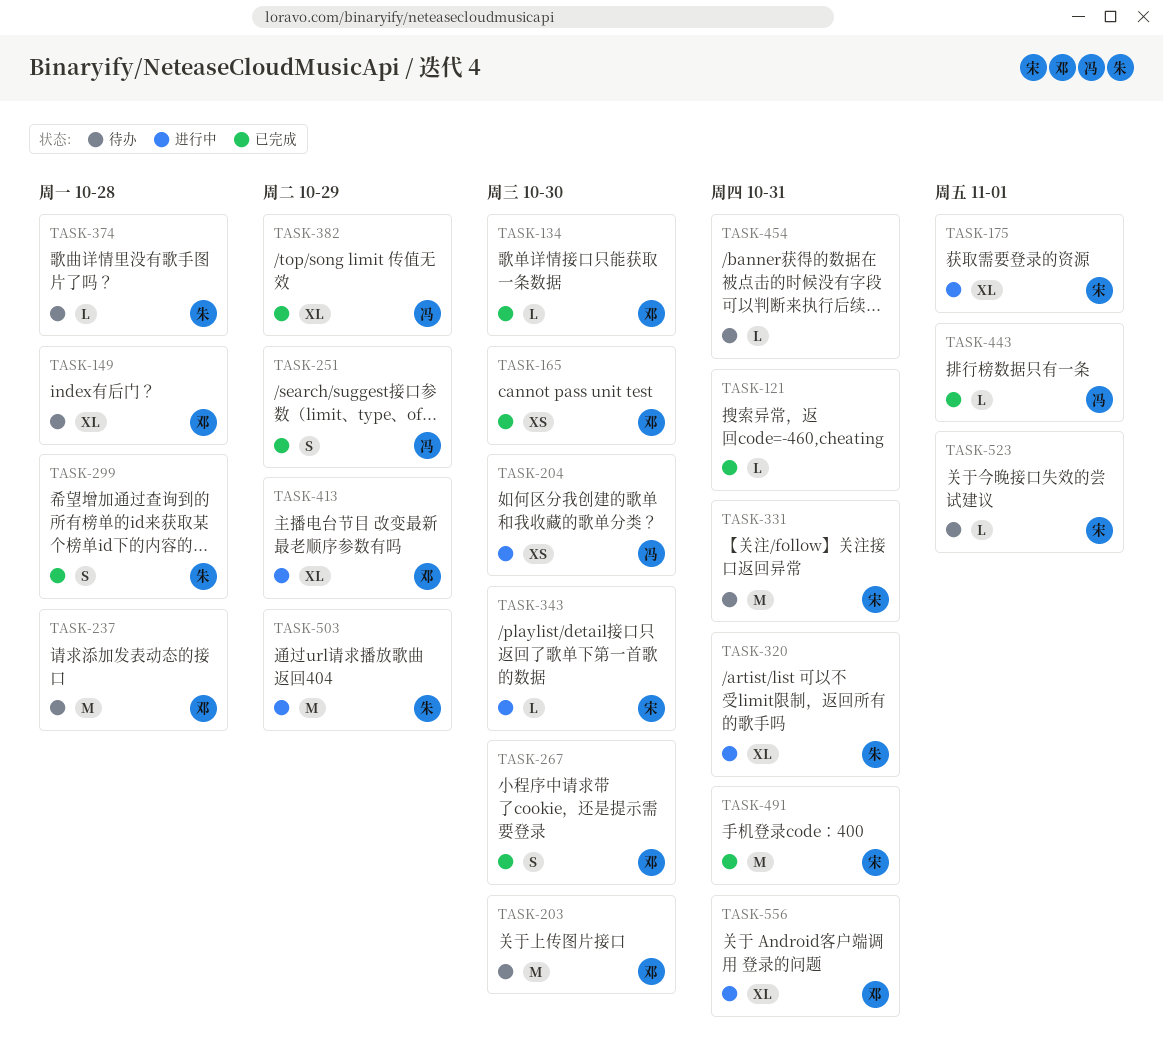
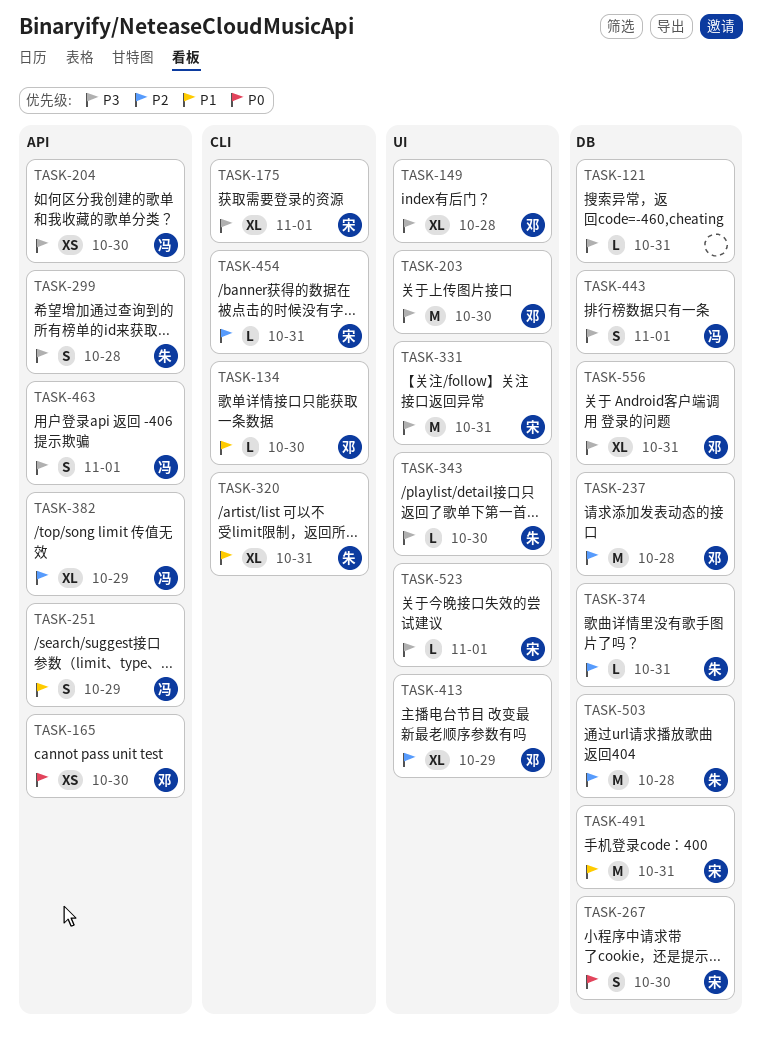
TASK-267, owner: 邓 -> 宋
TASK-343, owner: 宋 -> 朱
TASK-374, due: Oct 28 -> Oct 31
TASK-443, estimate: L -> S
TASK-454, owner: none -> 宋
TASK-463: none -> present
TASK-503, due: Oct 29 -> Oct 28

